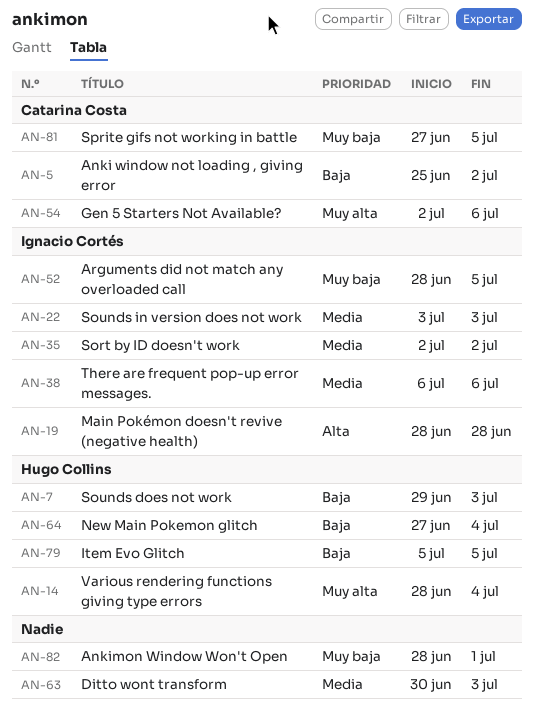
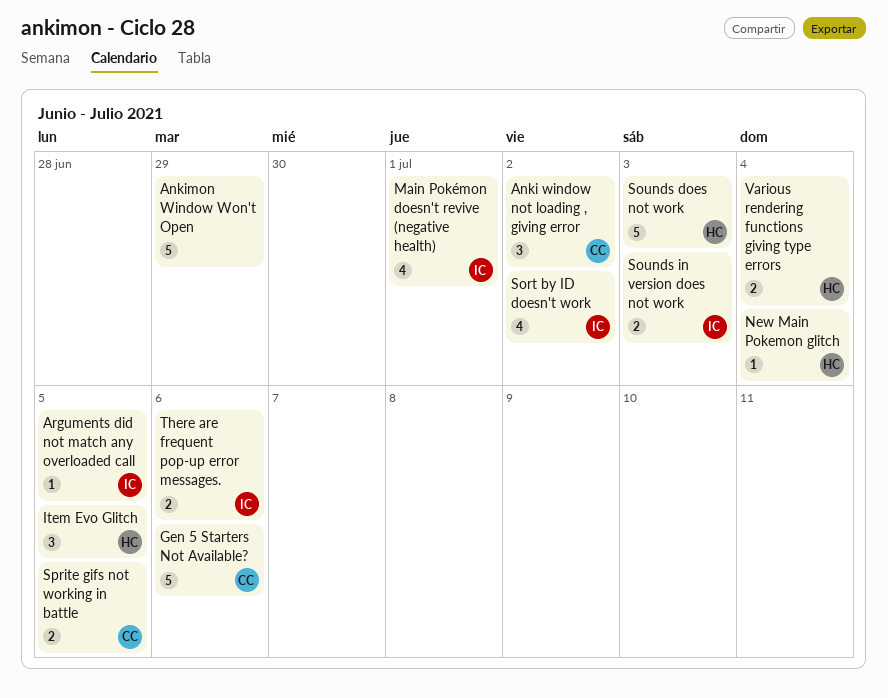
Ankimon Window Won't Open, due: Jul 1 -> Jun 29
Ditto wont transform: present -> none
Main Pokémon doesn't revive (negative health), due: Jun 28 -> Jul 1

